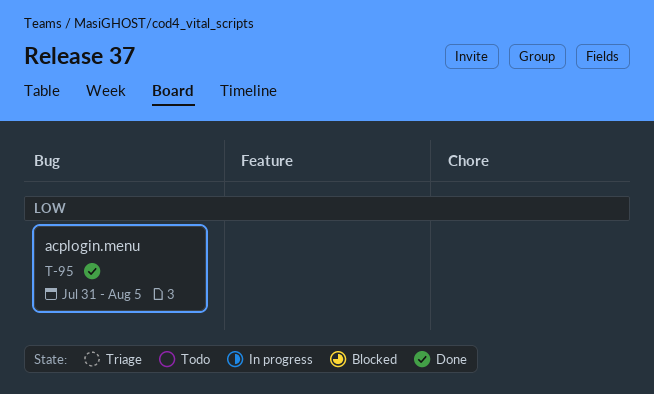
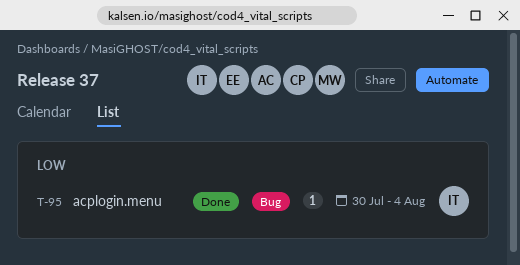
T-95, start: Jul 31 -> Jul 30
T-95, due: Aug 5 -> Aug 4

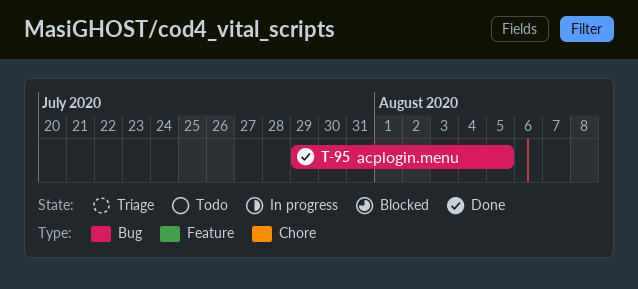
T-95, start: Jul 30 -> Jul 29
T-95, due: Aug 4 -> Aug 5

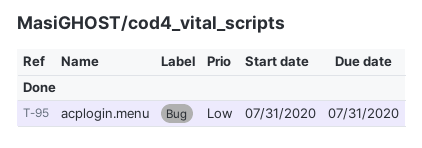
T-95, start: Jul 29 -> Jul 31
T-95, due: Aug 5 -> Jul 31

